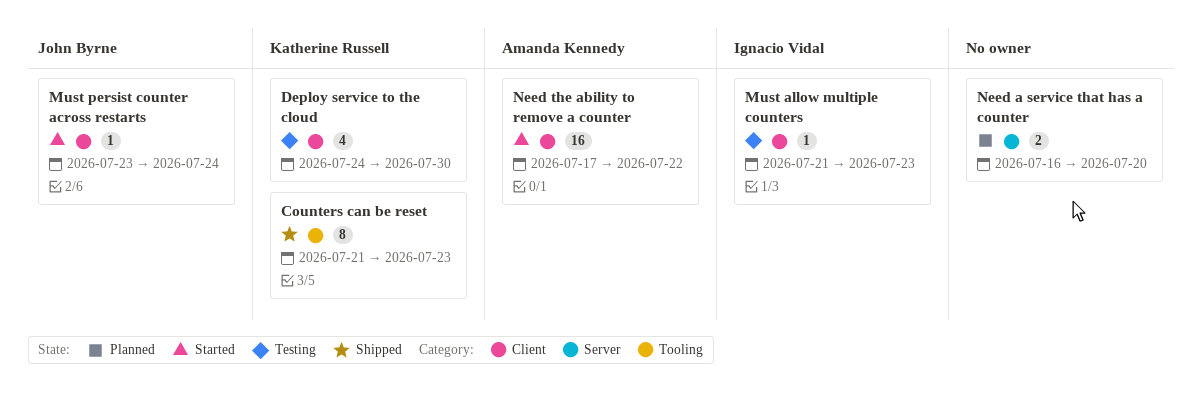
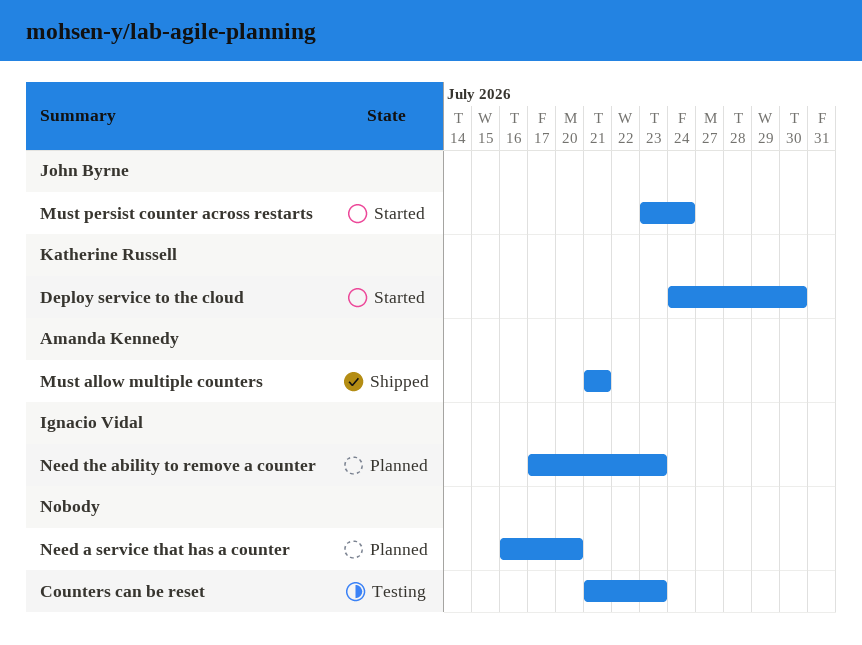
Counters can be reset, status: Shipped -> Testing
Counters can be reset, owner: Katherine Russell -> none
Deploy service to the cloud, status: Testing -> Started
Must allow multiple counters, status: Testing -> Shipped
Must allow multiple counters, owner: Ignacio Vidal -> Amanda Kennedy
Must allow multiple counters, due: Jul 23 -> Jul 21
Need the ability to remove a counter, status: Started -> Planned
Need the ability to remove a counter, owner: Amanda Kennedy -> Ignacio Vidal
Need the ability to remove a counter, due: Jul 22 -> Jul 23

